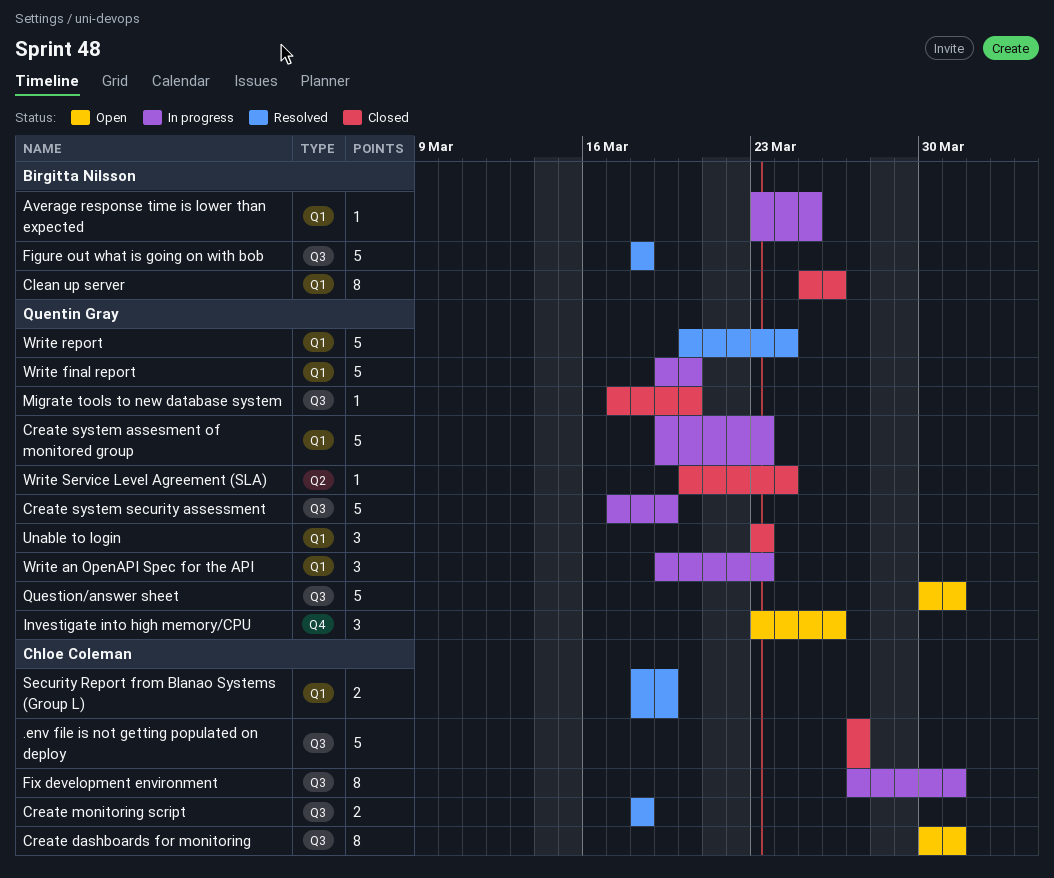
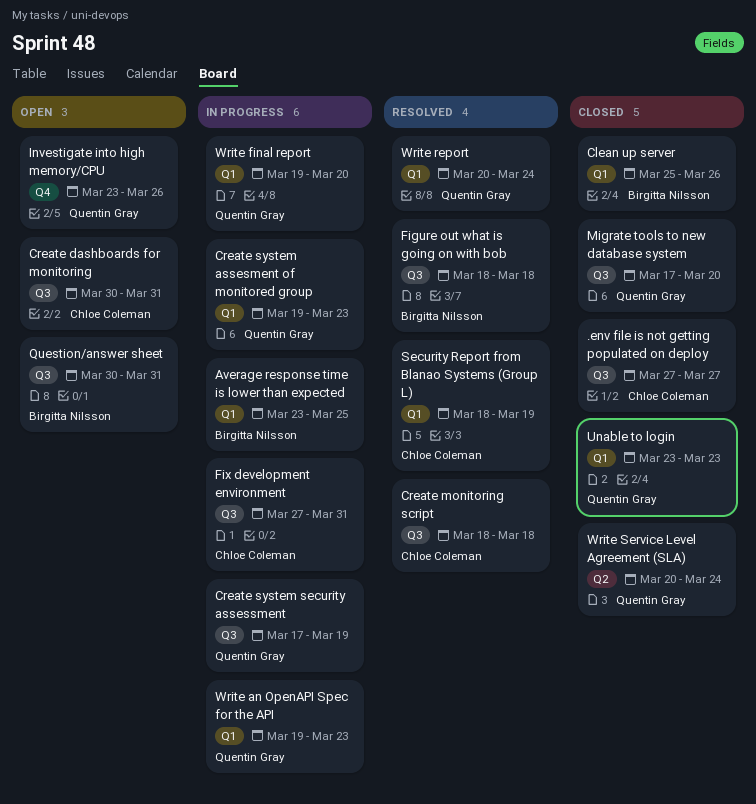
Question/answer sheet, owner: Quentin Gray -> Birgitta Nilsson

